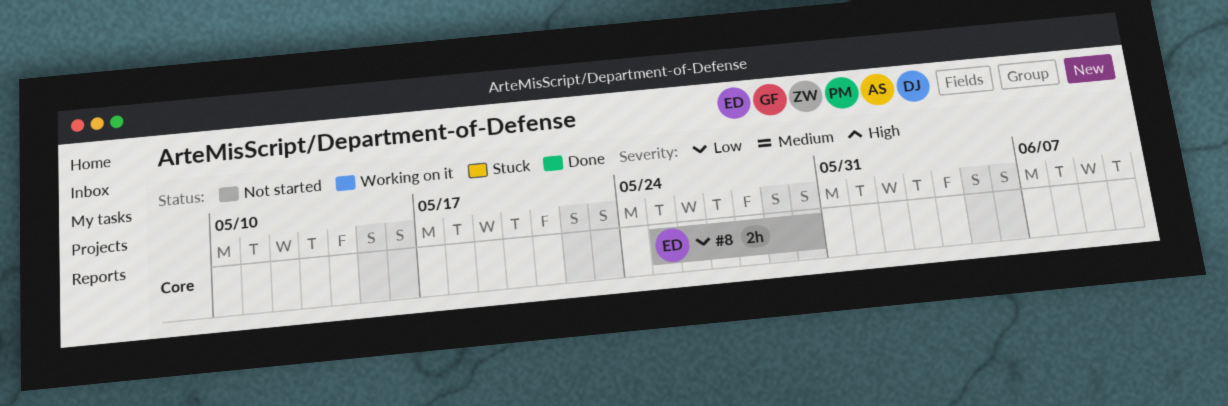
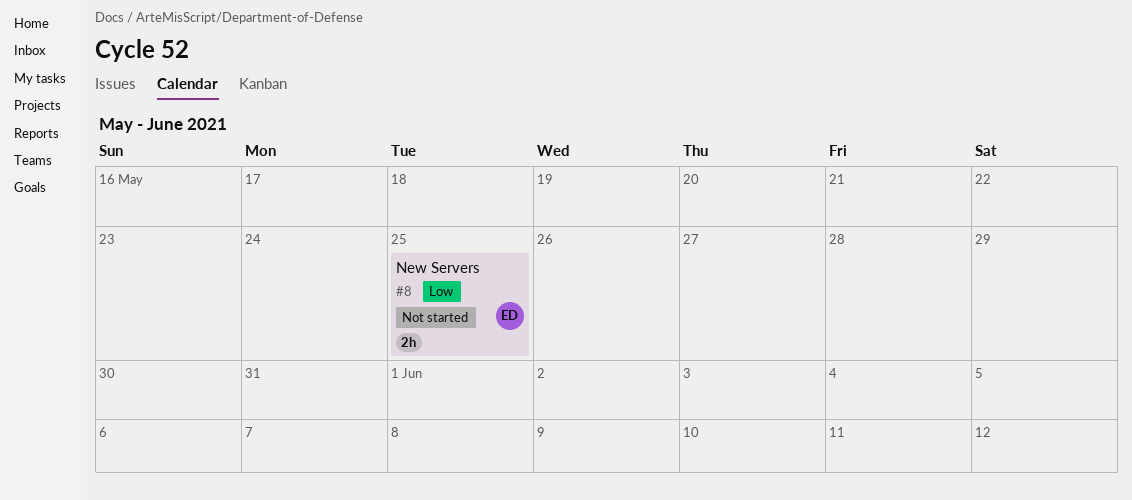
#8, due: May 30 -> May 25

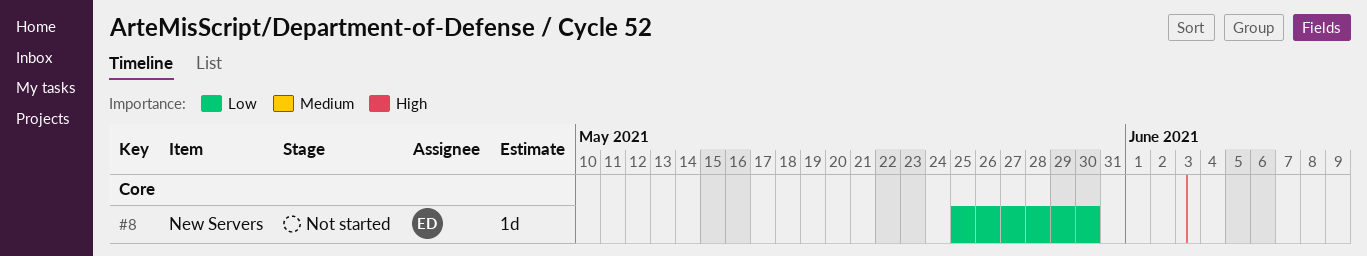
#8, estimate: 2h -> 1d
#8, due: May 25 -> May 30

